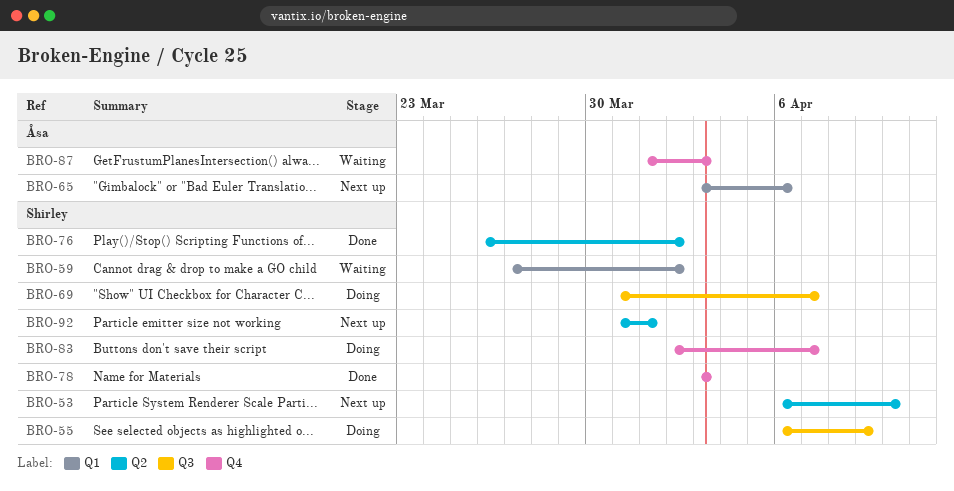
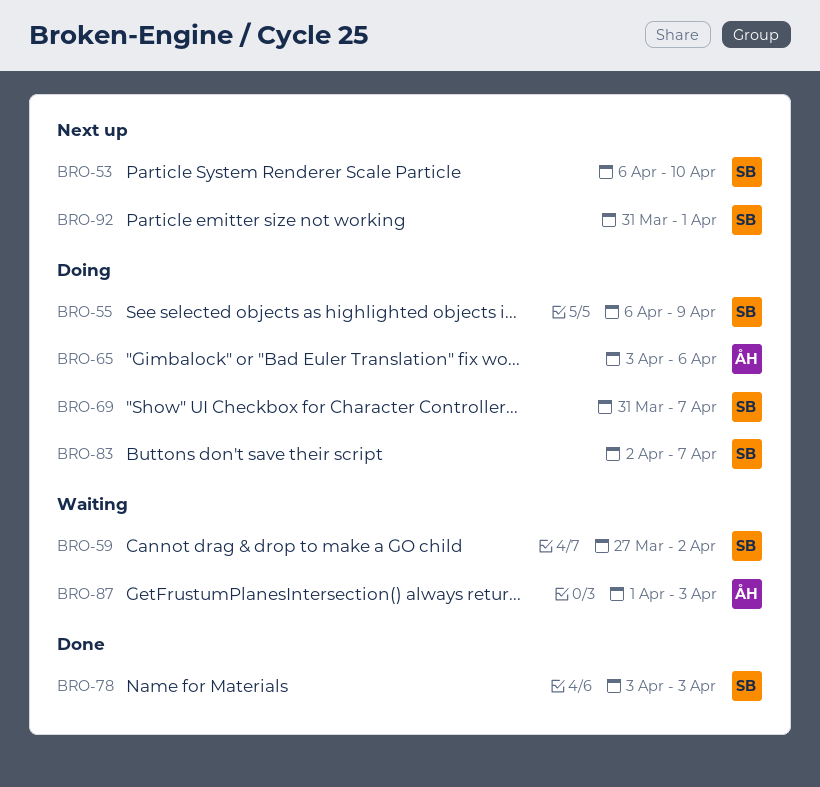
BRO-65, status: Next up -> Doing
BRO-76: present -> none

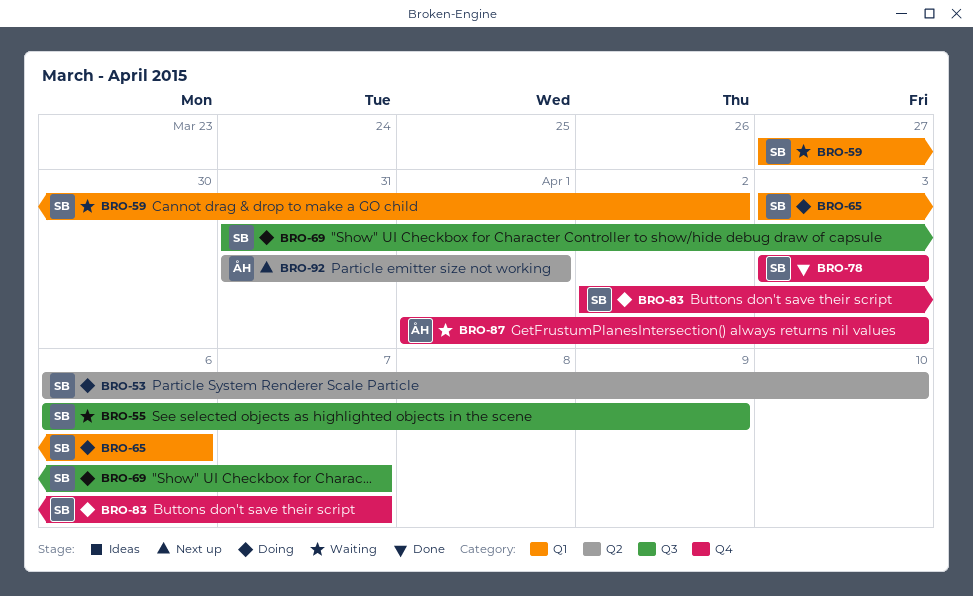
BRO-53, status: Next up -> Doing
BRO-55, status: Doing -> Waiting
BRO-65, owner: ÅH -> SB
BRO-92, owner: SB -> ÅH

